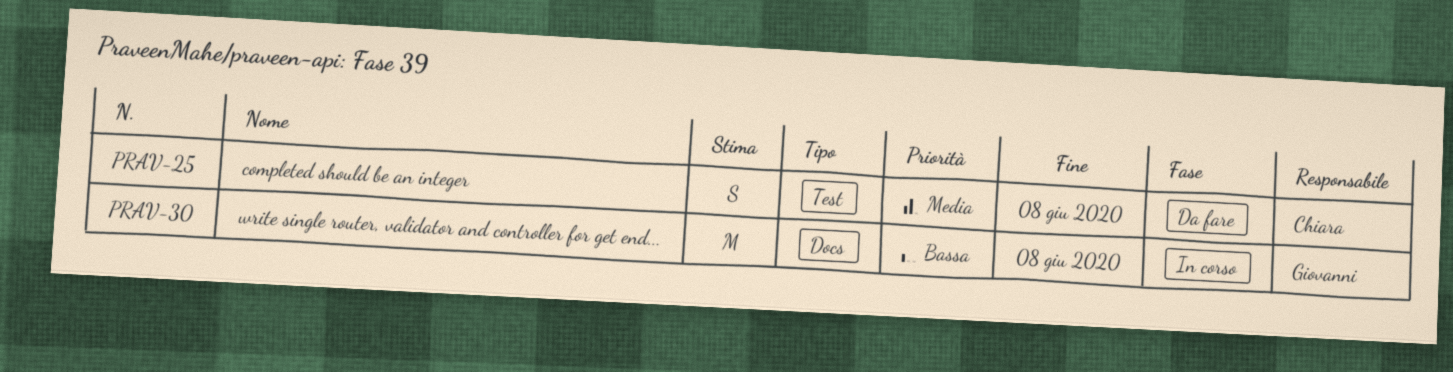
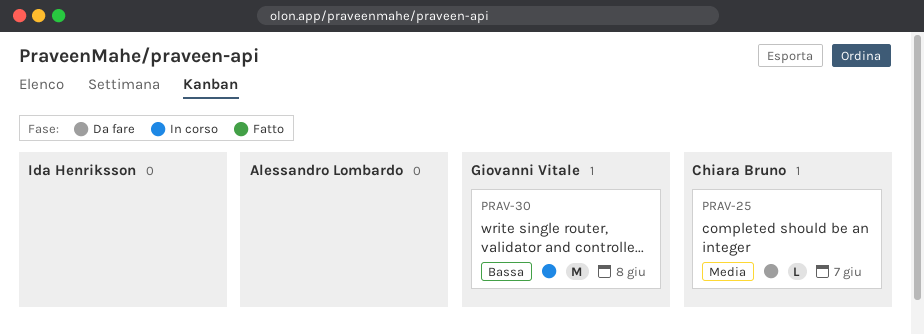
PRAV-25, estimate: S -> L
PRAV-25, due: Jun 8 -> Jun 7

